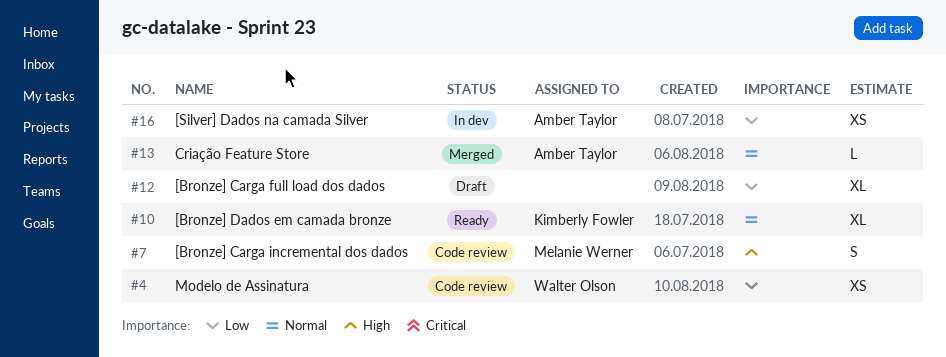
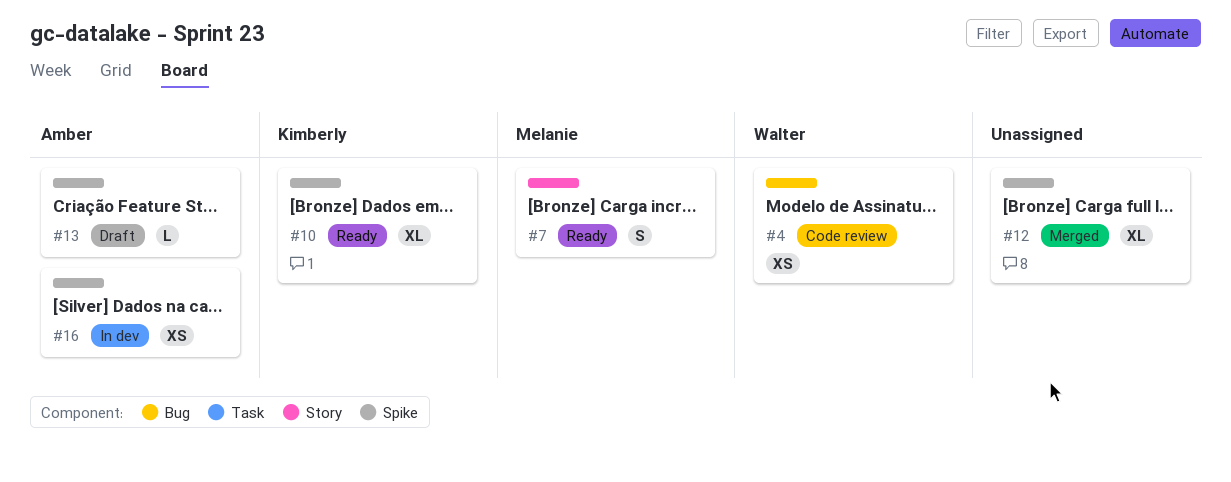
#7, status: Code review -> Ready
#12, status: Draft -> Merged
#13, status: Merged -> Draft

